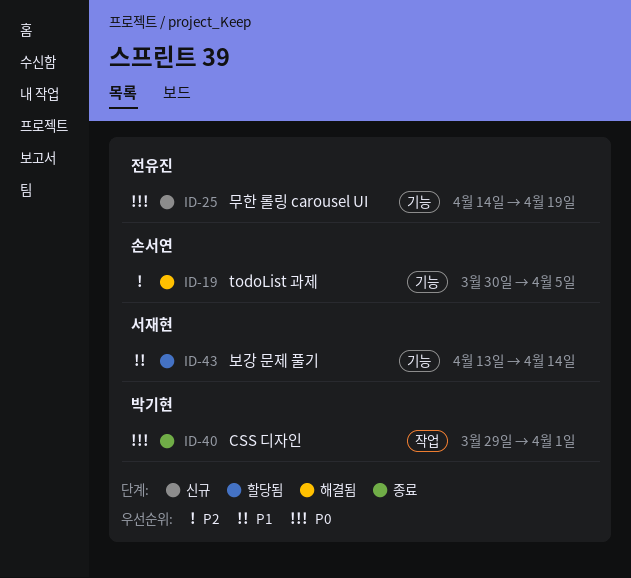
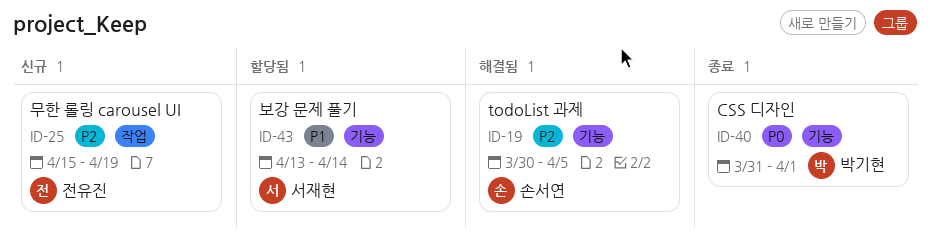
ID-25, priority: P0 -> P2
ID-25, label: 기능 -> 작업
ID-25, start: Apr 14 -> Apr 15
ID-40, label: 작업 -> 기능
ID-40, start: Mar 29 -> Mar 31

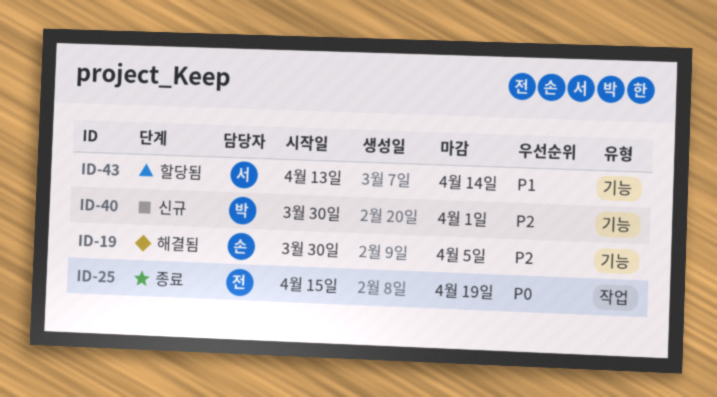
ID-25, status: 신규 -> 종료
ID-25, priority: P2 -> P0
ID-40, status: 종료 -> 신규
ID-40, priority: P0 -> P2
ID-40, start: Mar 31 -> Mar 30

